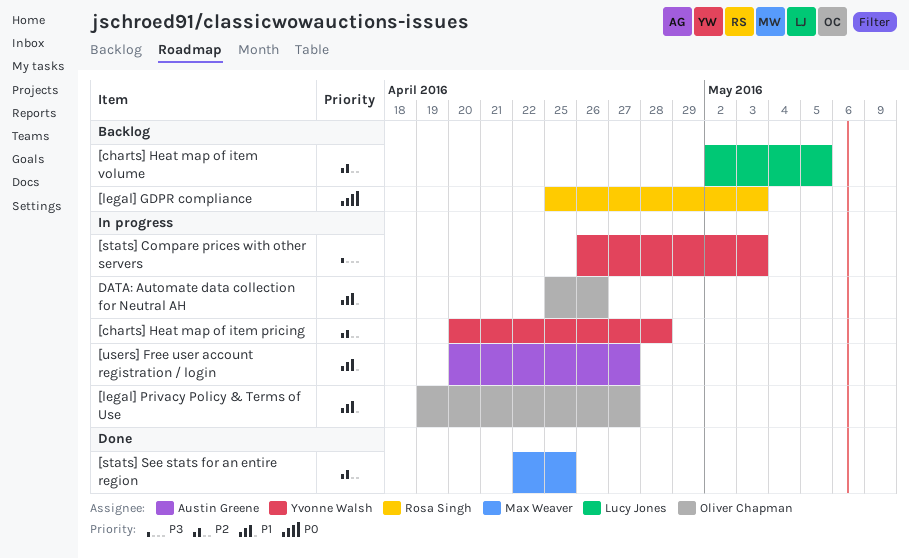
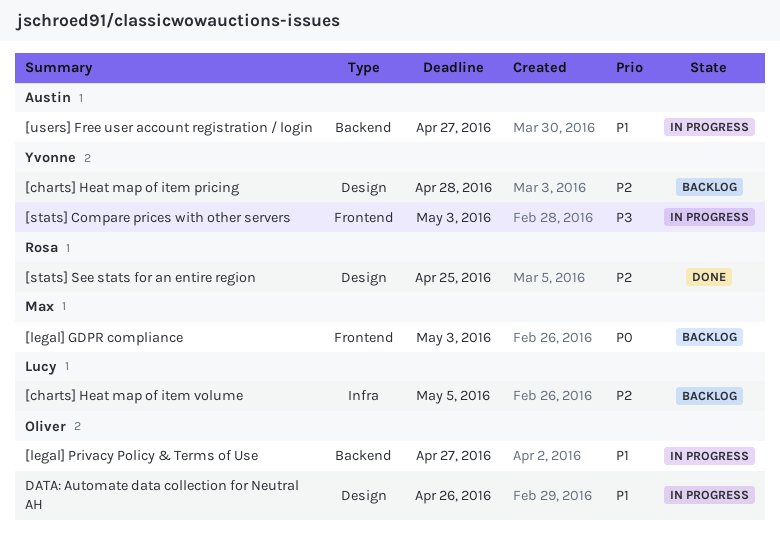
[charts] Heat map of item pricing, status: In progress -> Backlog
[legal] GDPR compliance, owner: Rosa Singh -> Max Weaver
[stats] See stats for an entire region, owner: Max Weaver -> Rosa Singh

